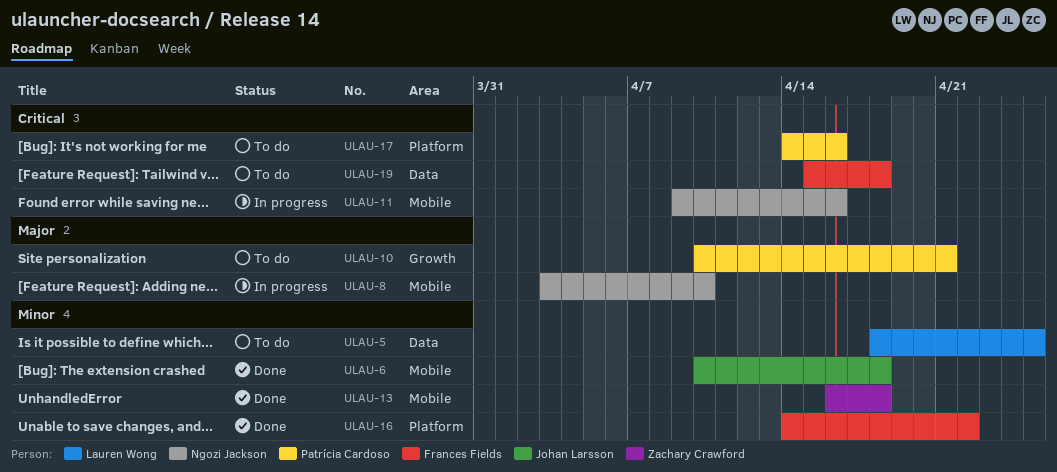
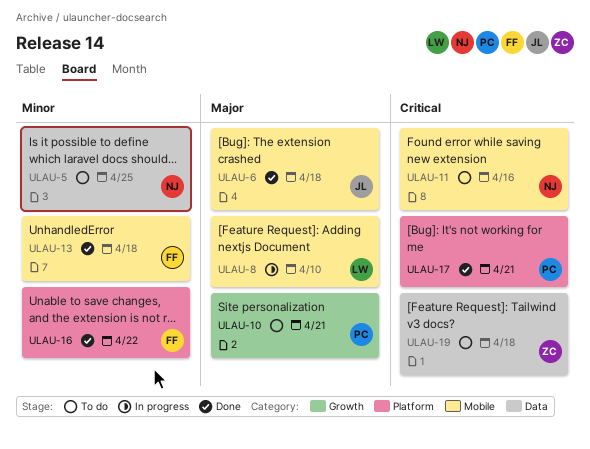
ULAU-5, owner: Lauren Wong -> Ngozi Jackson
ULAU-6, priority: Minor -> Major
ULAU-8, owner: Ngozi Jackson -> Lauren Wong
ULAU-11, status: In progress -> To do
ULAU-13, owner: Zachary Crawford -> Frances Fields
ULAU-17, status: To do -> Done
ULAU-17, due: Apr 16 -> Apr 21
ULAU-19, owner: Frances Fields -> Zachary Crawford

